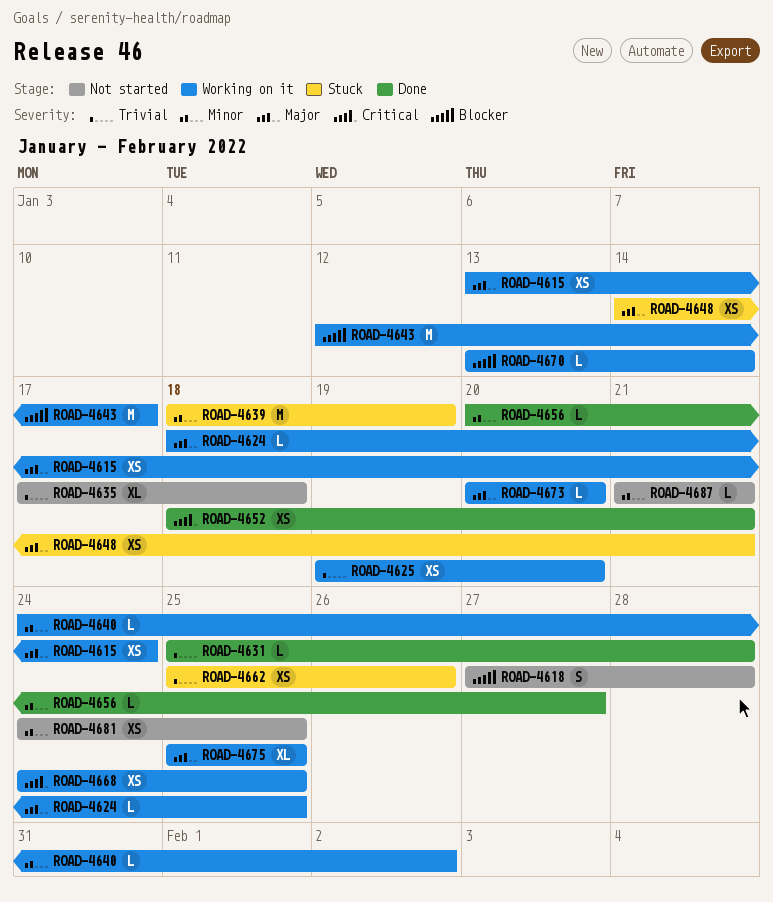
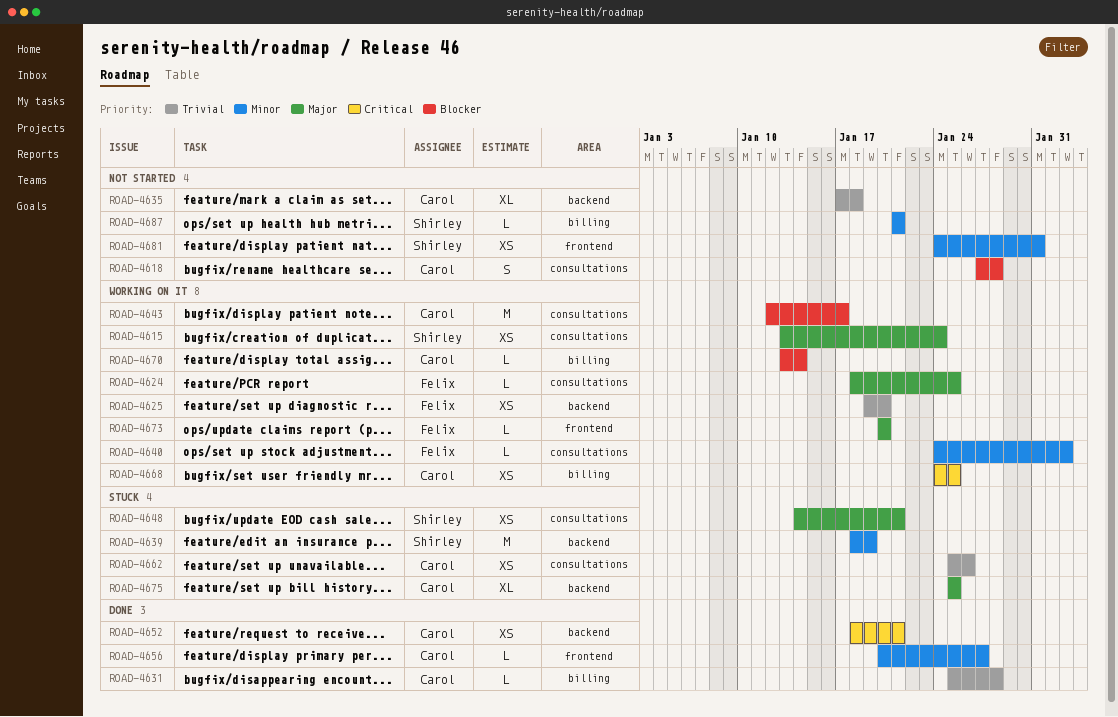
ROAD-4675, status: Working on it -> Stuck
ROAD-4681, due: Jan 25 -> Jan 31

